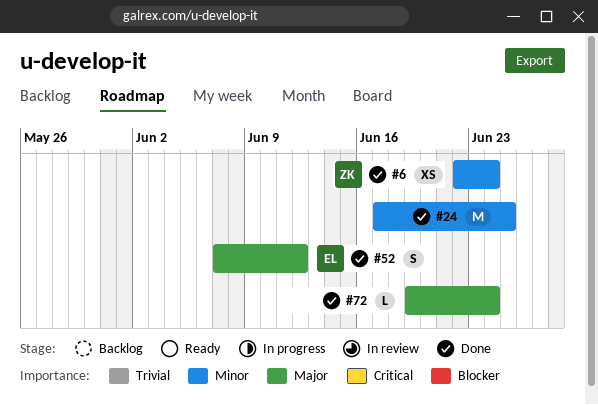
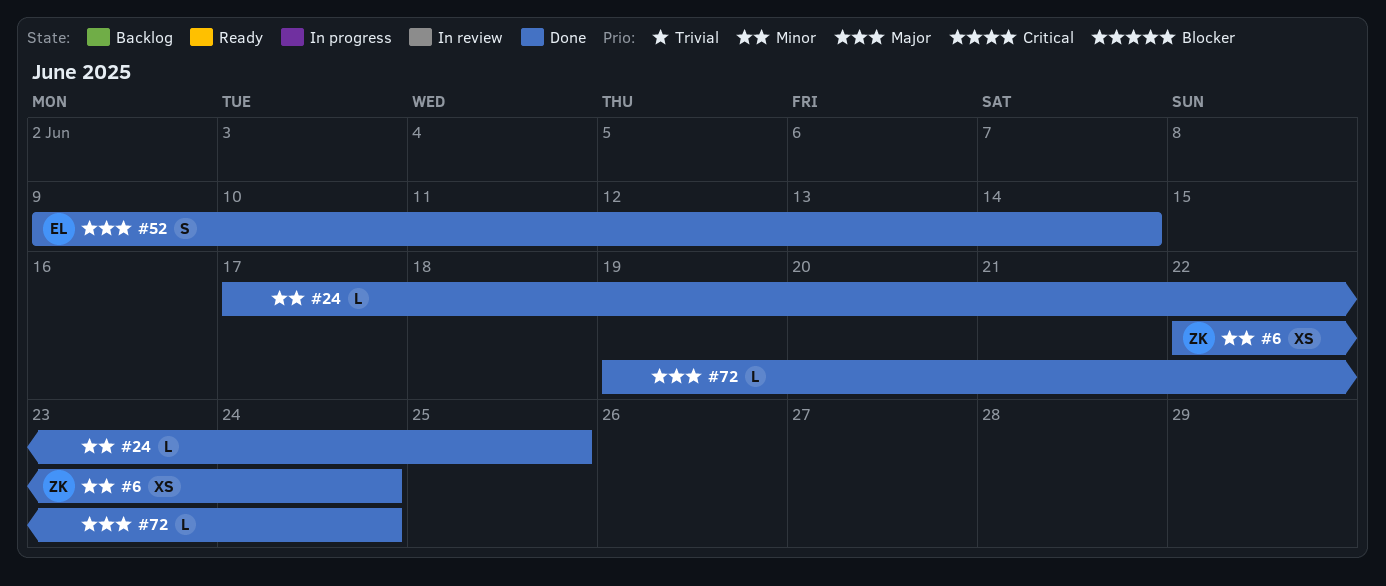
#24, estimate: M -> L
#52, start: Jun 7 -> Jun 9
#52, due: Jun 12 -> Jun 14

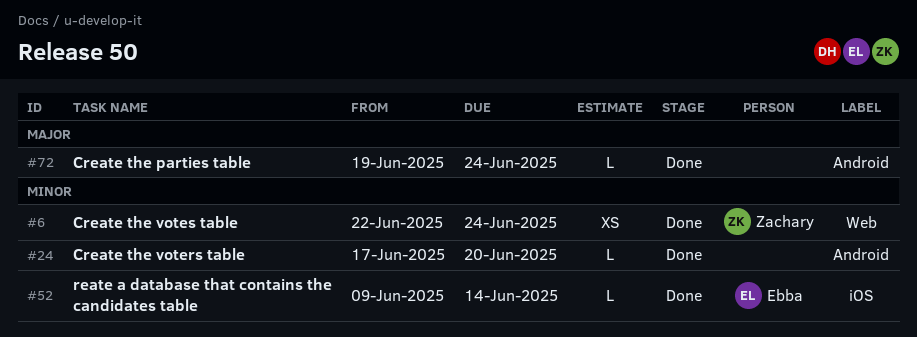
#24, due: Jun 25 -> Jun 20
#52, priority: Major -> Minor
#52, estimate: S -> L

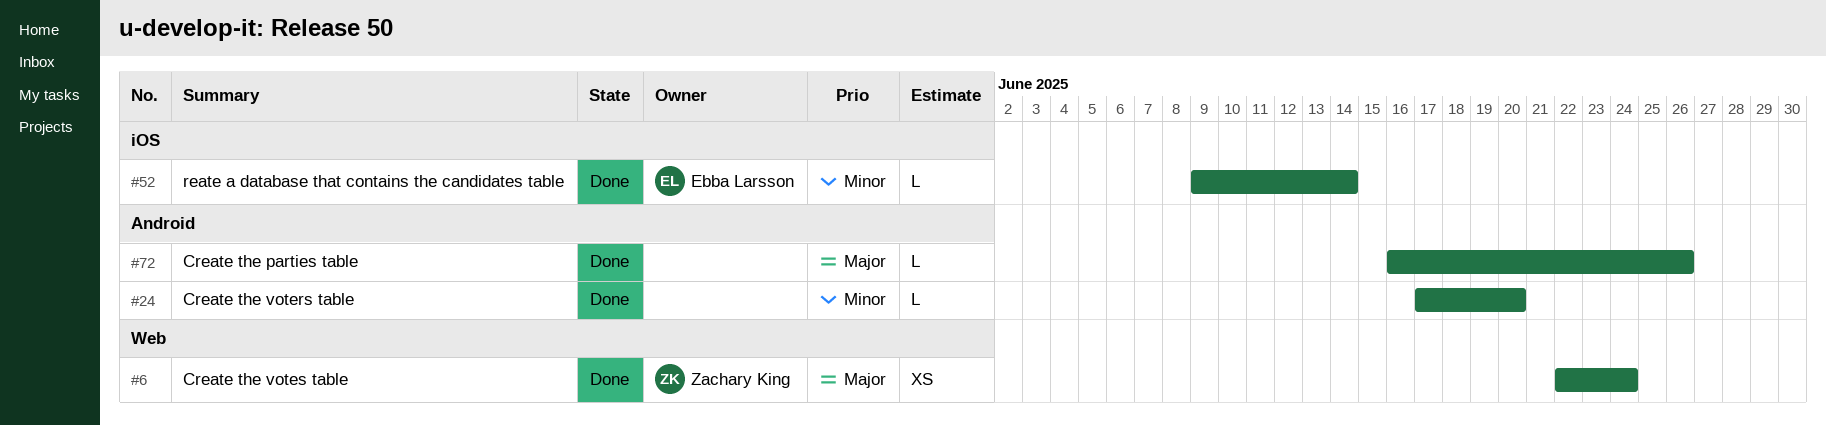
#6, priority: Minor -> Major
#72, start: Jun 19 -> Jun 16
#72, due: Jun 24 -> Jun 26

